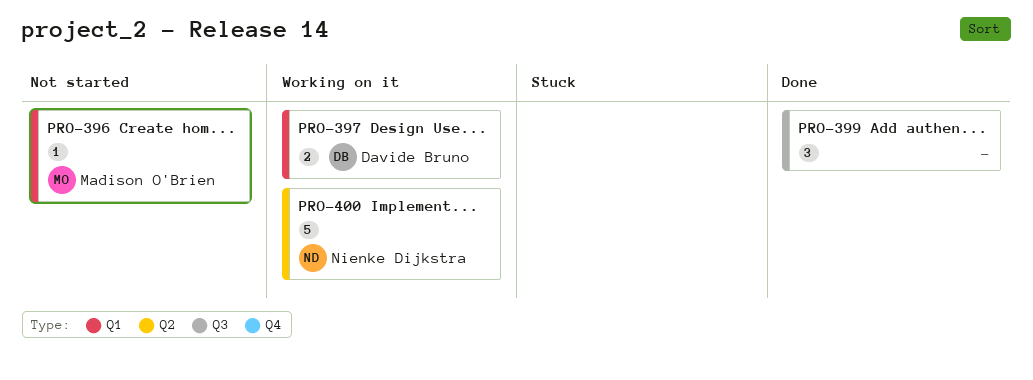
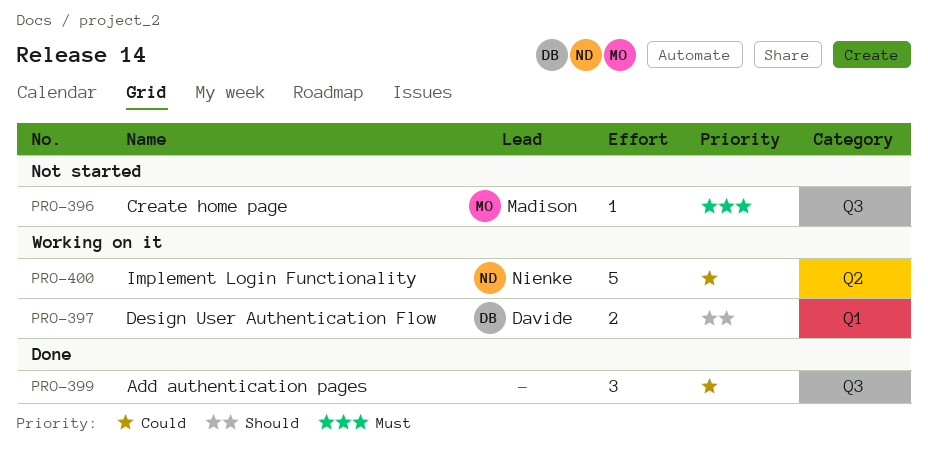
PRO-396, label: Q1 -> Q3

